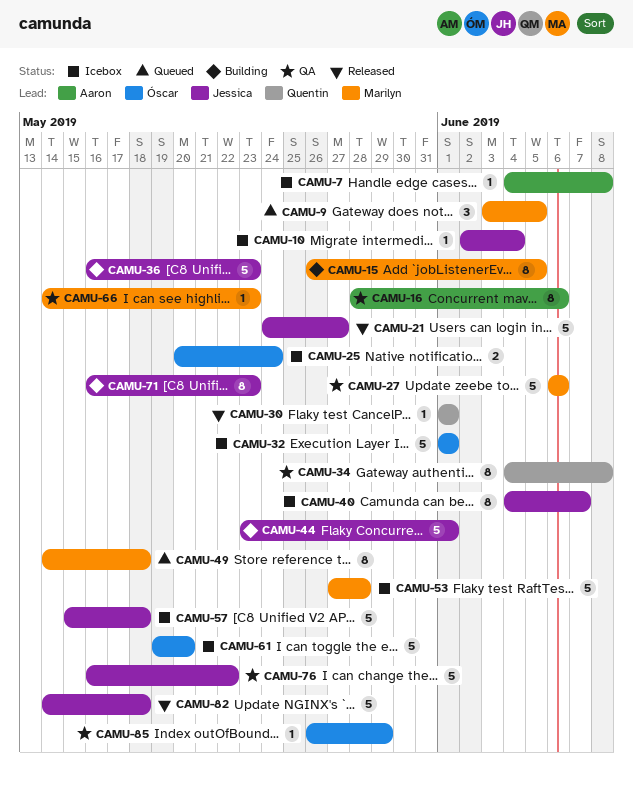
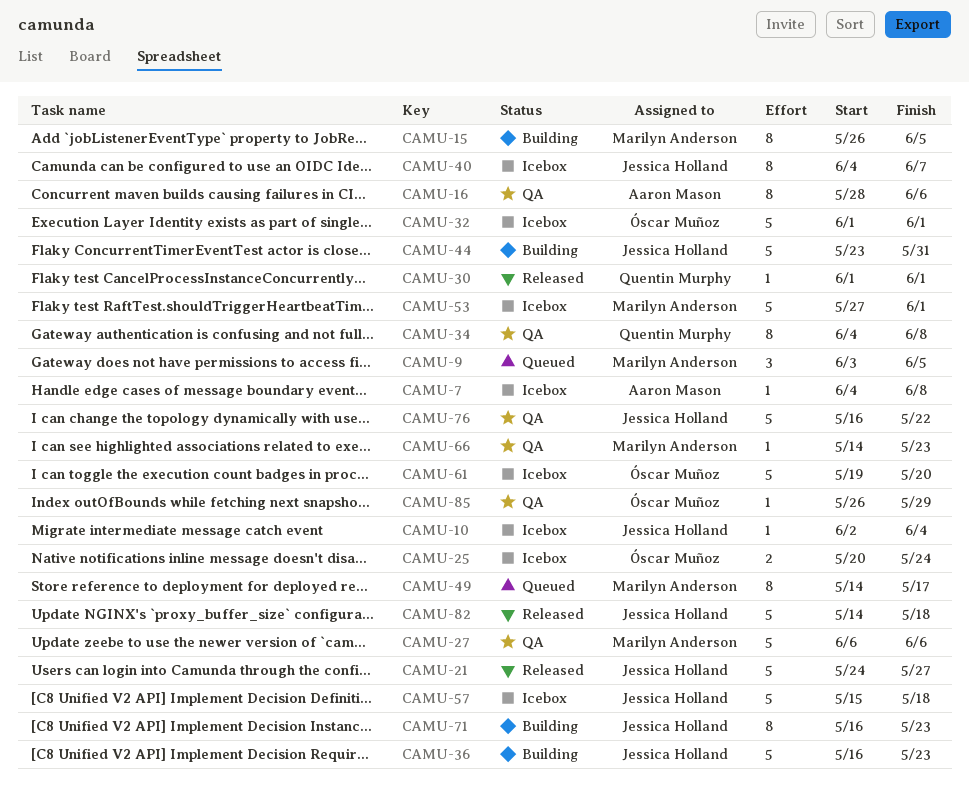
CAMU-44, due: Jun 1 -> May 31
CAMU-49, due: May 18 -> May 17
CAMU-53, due: May 28 -> Jun 1

